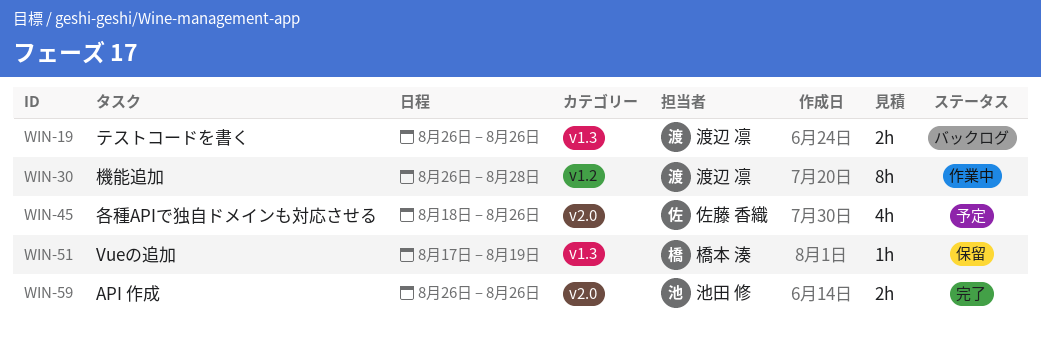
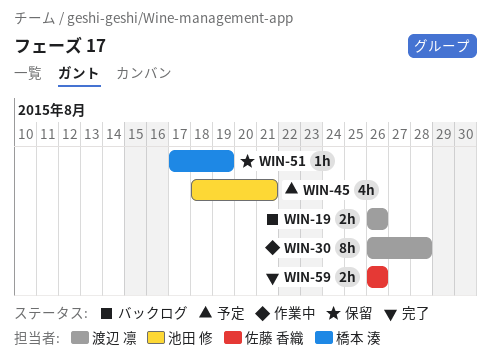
WIN-45, owner: 佐藤 香織 -> 池田 修
WIN-45, due: Aug 26 -> Aug 21
WIN-59, owner: 池田 修 -> 佐藤 香織

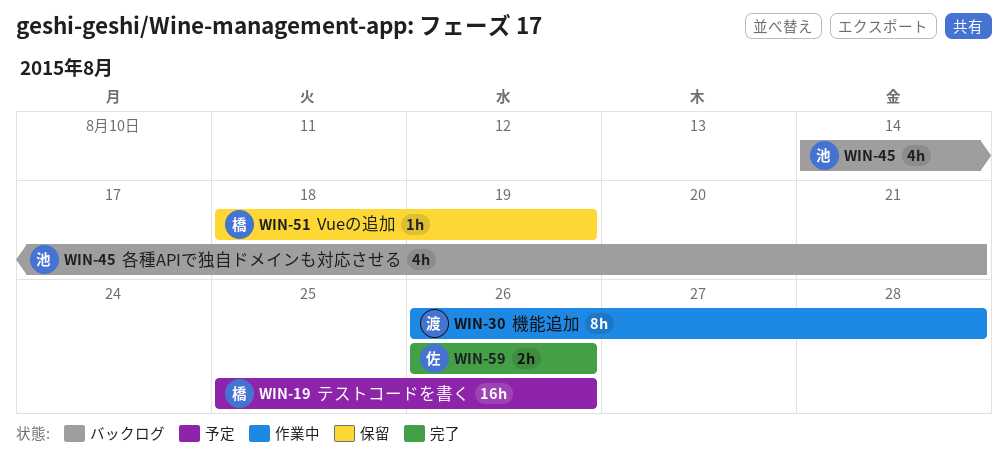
WIN-19, status: バックログ -> 予定
WIN-19, owner: 渡辺 凛 -> 橋本 湊
WIN-19, estimate: 2h -> 16h
WIN-19, start: Aug 26 -> Aug 25
WIN-45, status: 予定 -> バックログ
WIN-45, start: Aug 18 -> Aug 14
WIN-51, start: Aug 17 -> Aug 18

